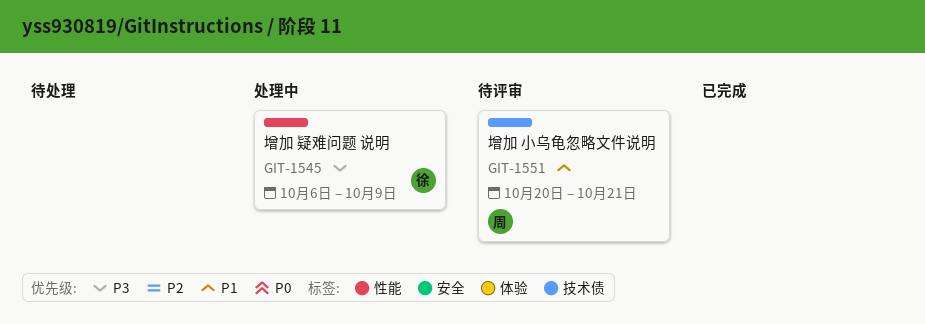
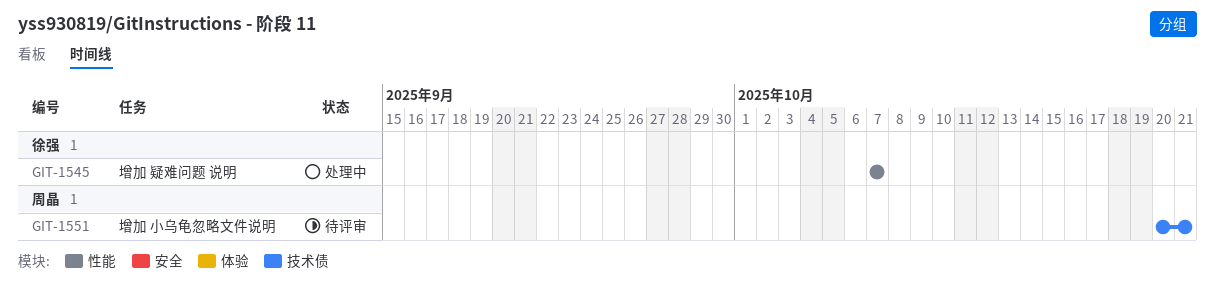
GIT-1545, start: Oct 6 -> Oct 7
GIT-1545, due: Oct 9 -> Oct 7

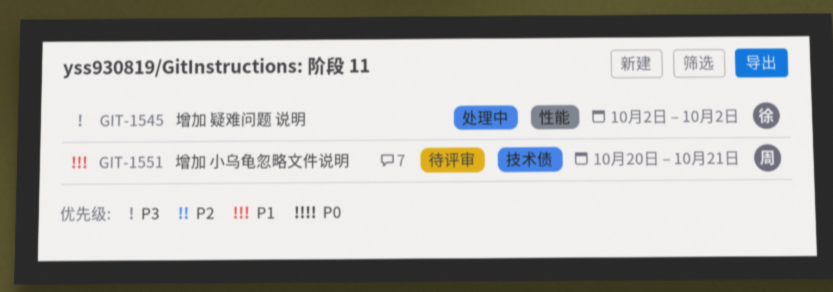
GIT-1545, start: Oct 7 -> Oct 2
GIT-1545, due: Oct 7 -> Oct 2

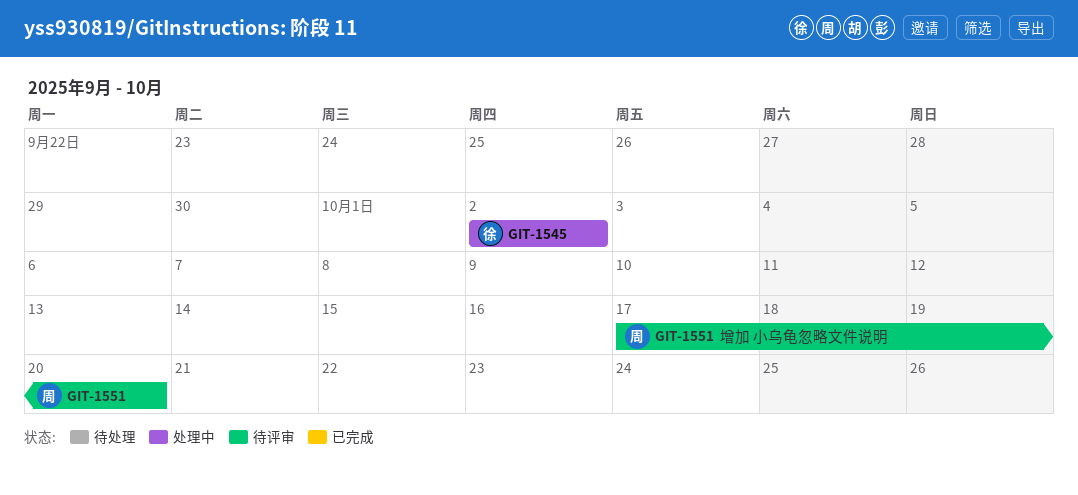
GIT-1551, start: Oct 20 -> Oct 17
GIT-1551, due: Oct 21 -> Oct 20

